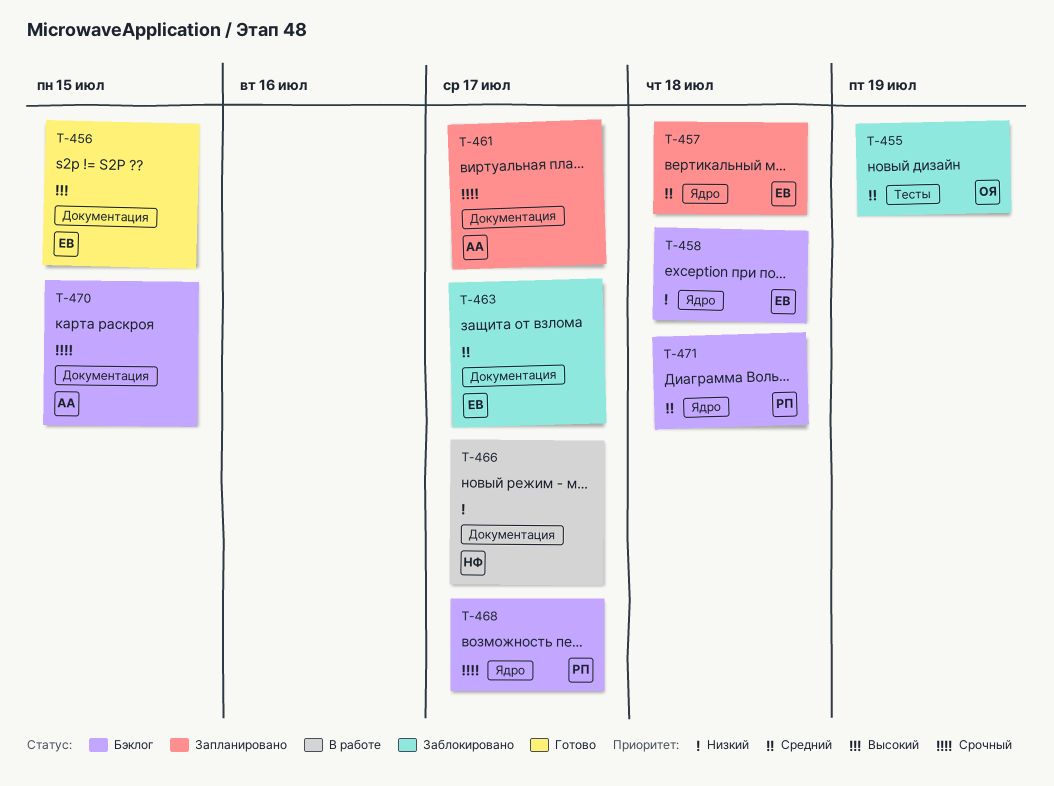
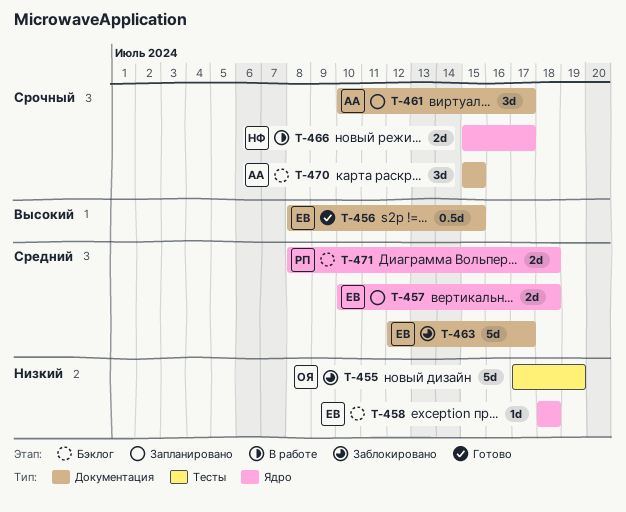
T-455, priority: Средний -> Низкий
T-466, priority: Низкий -> Срочный
T-466, label: Документация -> Ядро
T-468: present -> none

